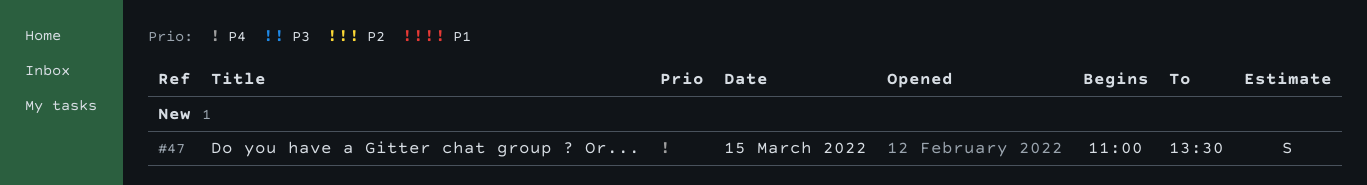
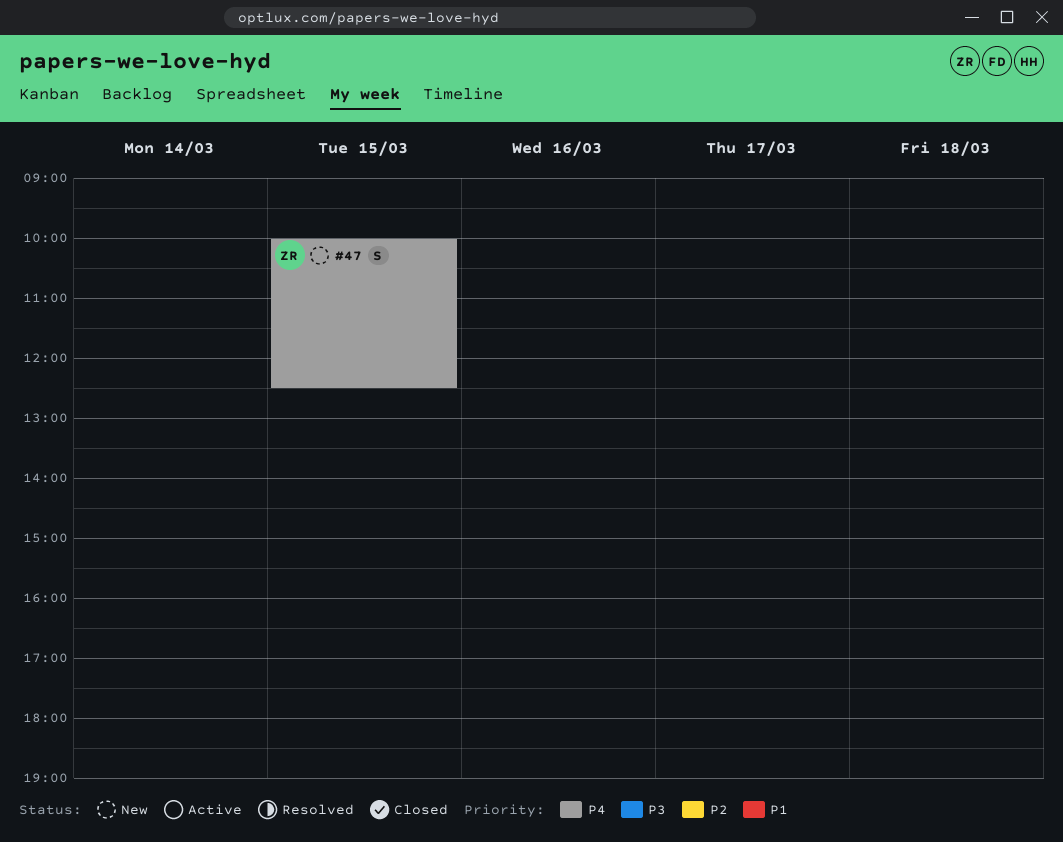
#47, begins: 11:00 -> 10:00
#47, ends: 13:30 -> 12:30

